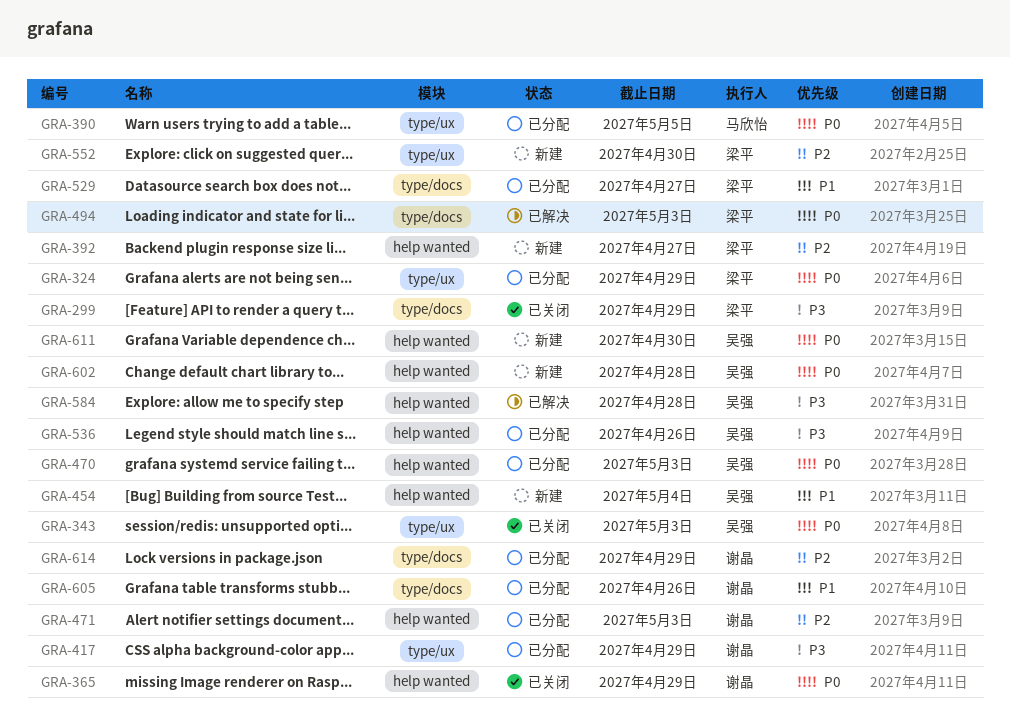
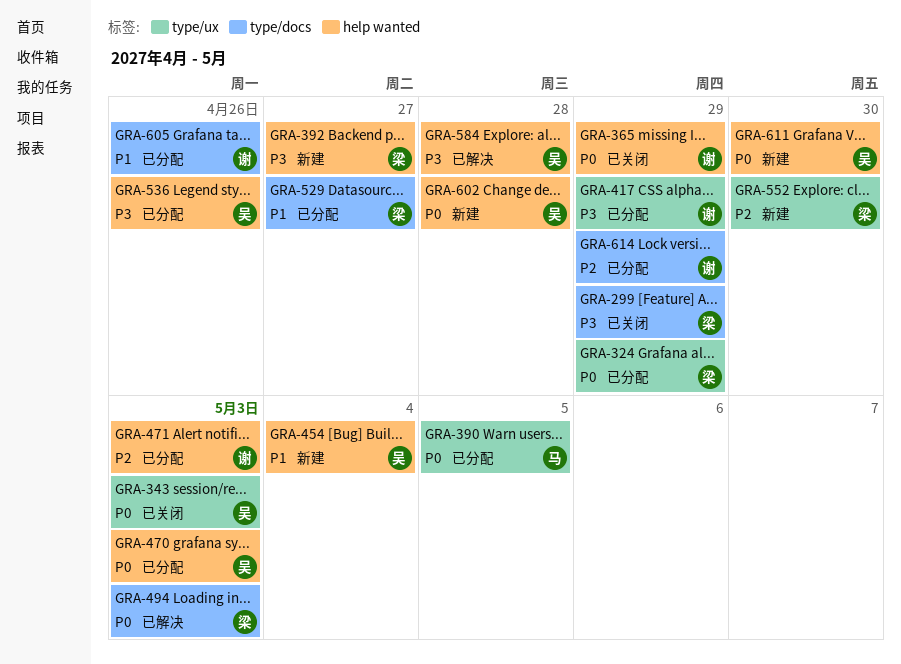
GRA-392, priority: P2 -> P3

